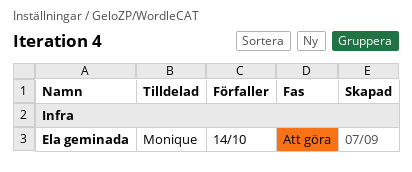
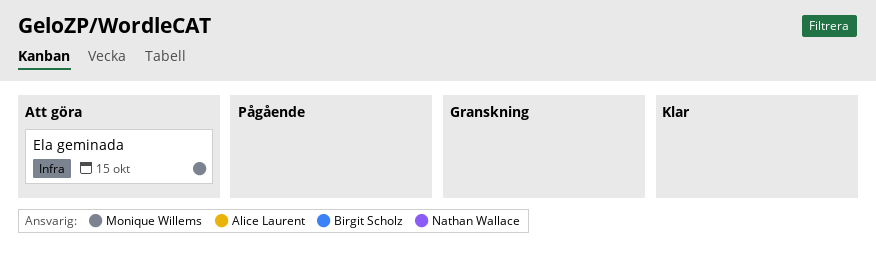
Ela geminada, due: Oct 14 -> Oct 15

